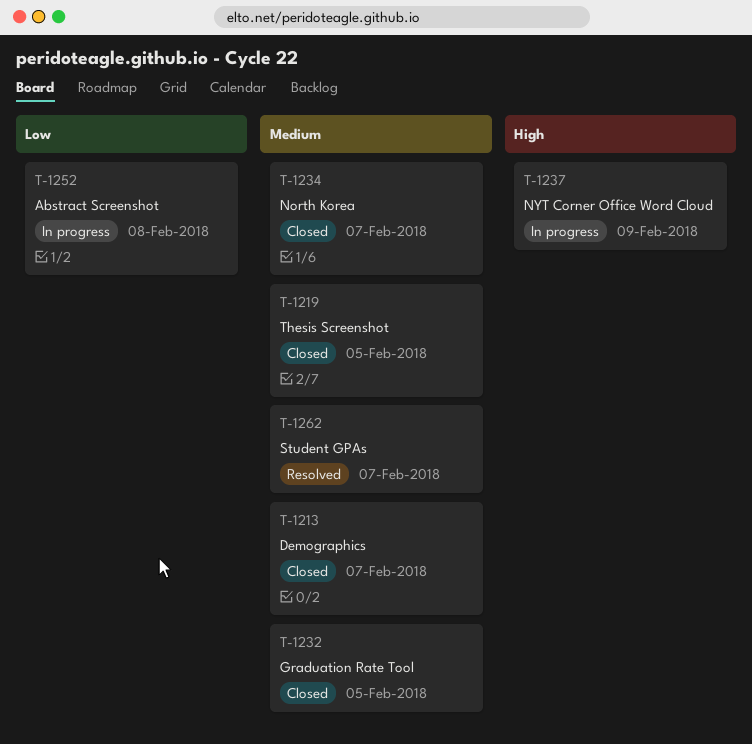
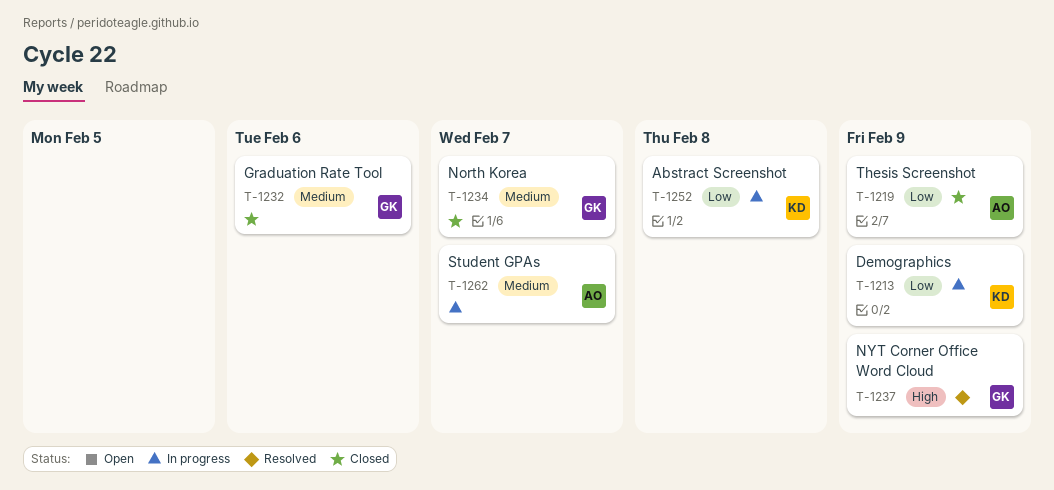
T-1213, status: Closed -> In progress
T-1213, priority: Medium -> Low
T-1213, due: Feb 7 -> Feb 9
T-1219, priority: Medium -> Low
T-1219, due: Feb 5 -> Feb 9
T-1232, due: Feb 5 -> Feb 6
T-1237, status: In progress -> Resolved
T-1262, status: Resolved -> In progress

